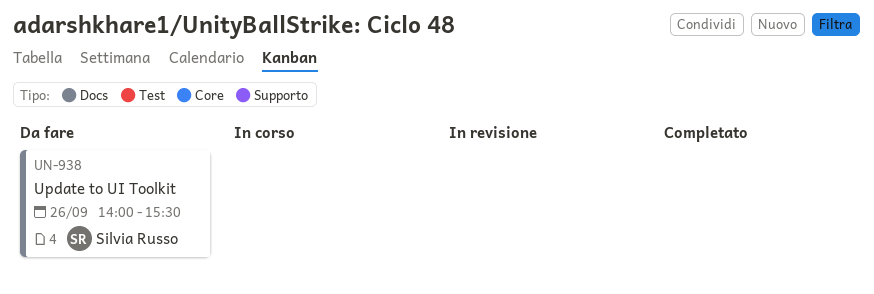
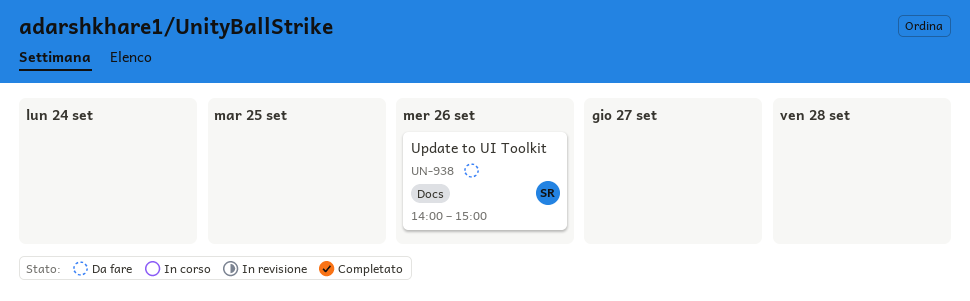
UN-938, ends: 15:30 -> 15:00

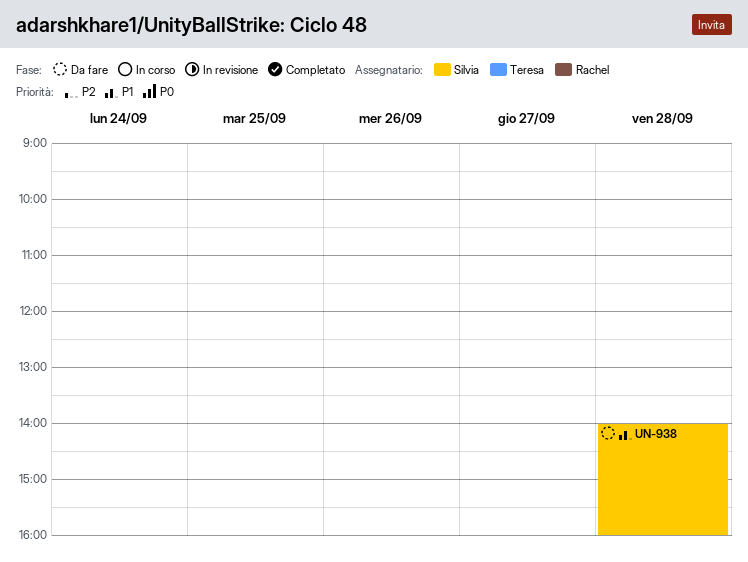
UN-938, day: Sep 26 -> Sep 28
UN-938, ends: 15:00 -> 16:00

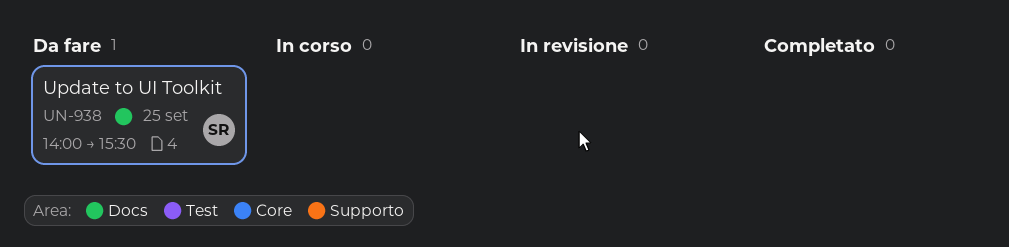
UN-938, day: Sep 28 -> Sep 25
UN-938, ends: 16:00 -> 15:30

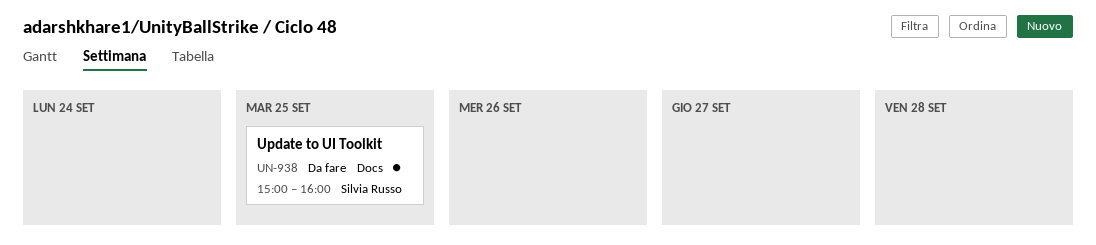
UN-938, begins: 14:00 -> 15:00
UN-938, ends: 15:30 -> 16:00

